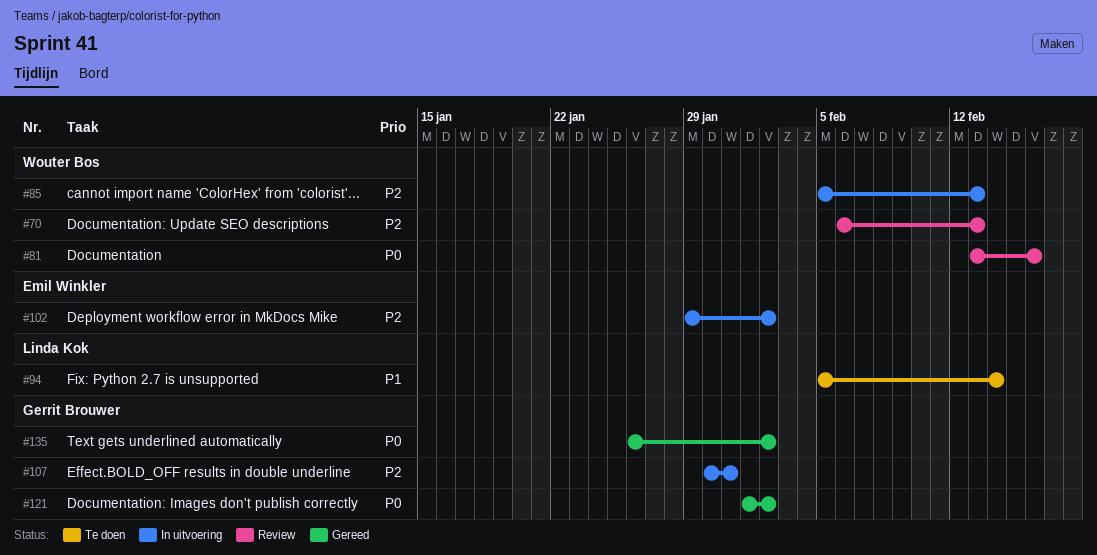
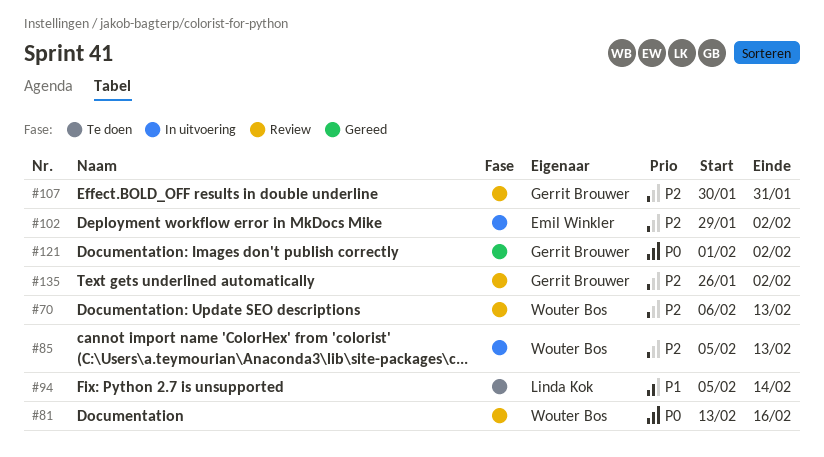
#107, status: In uitvoering -> Review
#135, status: Gereed -> Review
#135, priority: P0 -> P2

